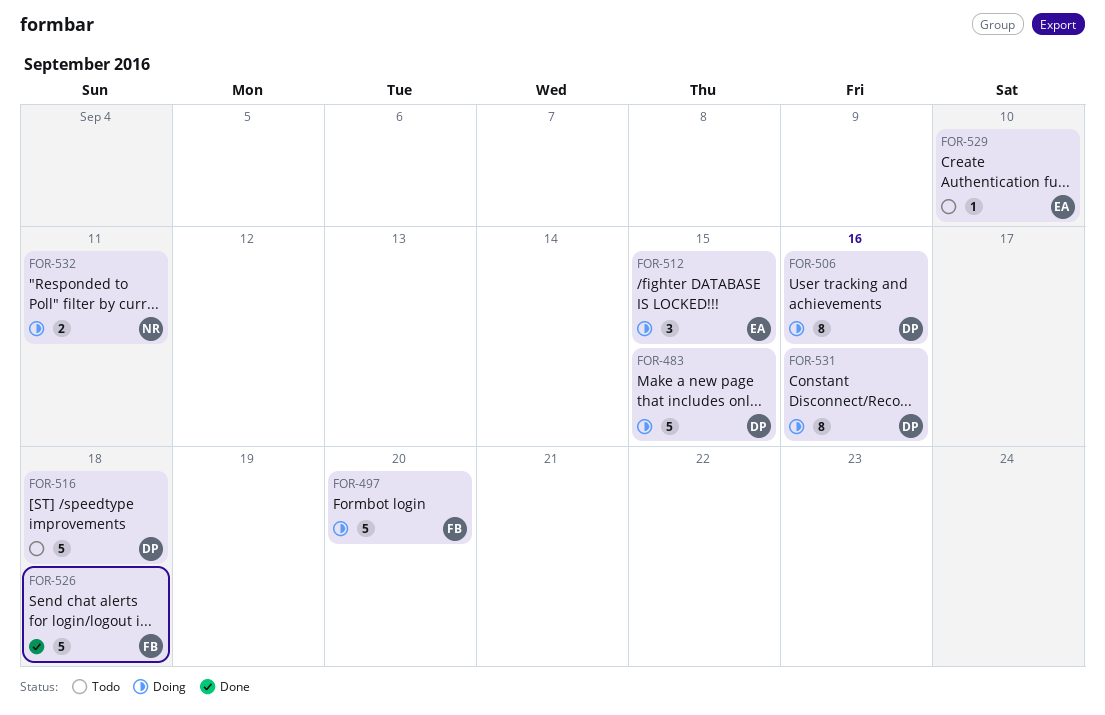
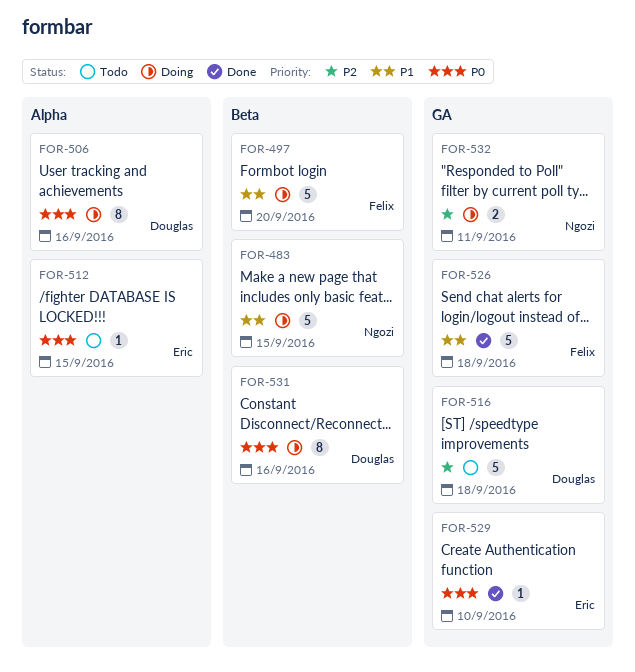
FOR-483, owner: Douglas -> Ngozi
FOR-512, status: Doing -> Todo
FOR-512, estimate: 3 -> 1
FOR-529, status: Todo -> Done

